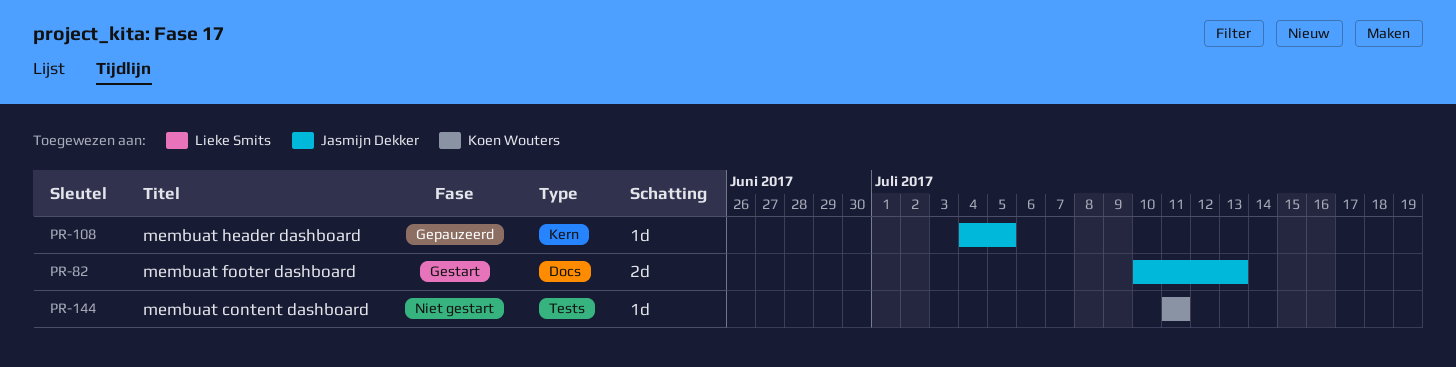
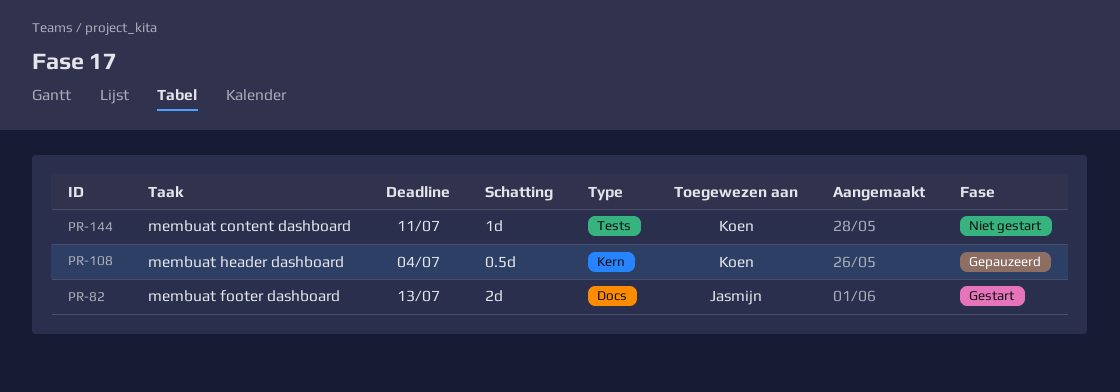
PR-108, owner: Jasmijn Dekker -> Koen Wouters
PR-108, estimate: 1d -> 0.5d
PR-108, due: Jul 5 -> Jul 4

